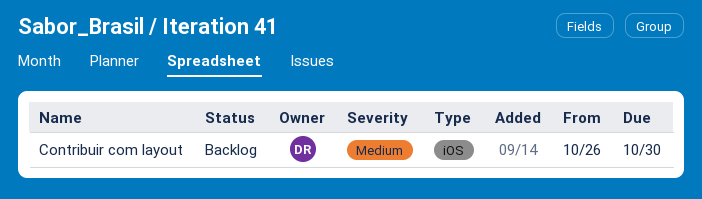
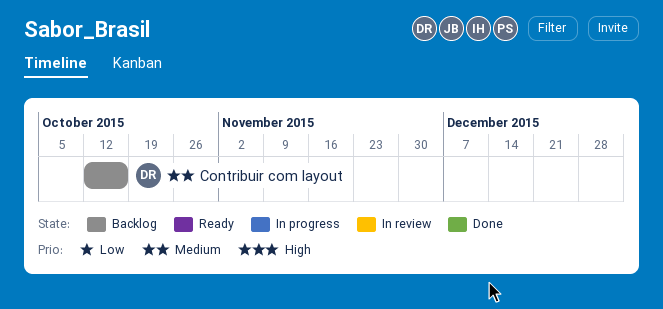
Contribuir com layout, start: Oct 26 -> Oct 12
Contribuir com layout, due: Oct 30 -> Oct 16

